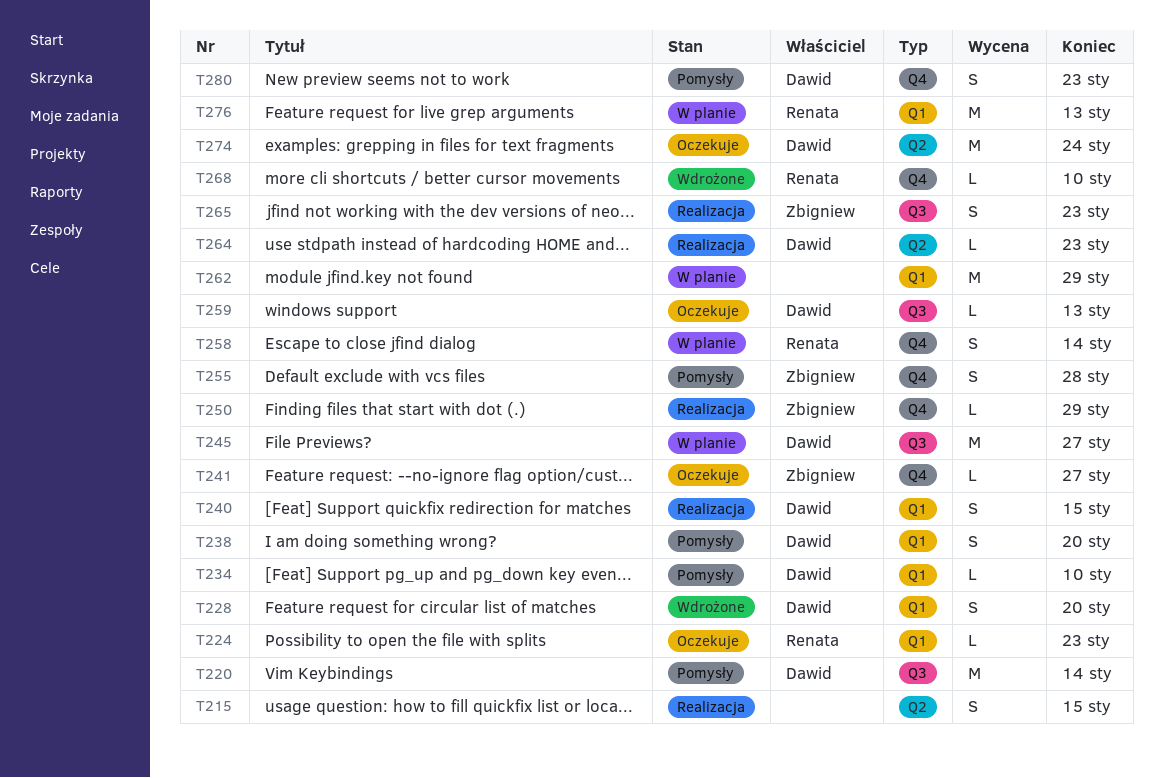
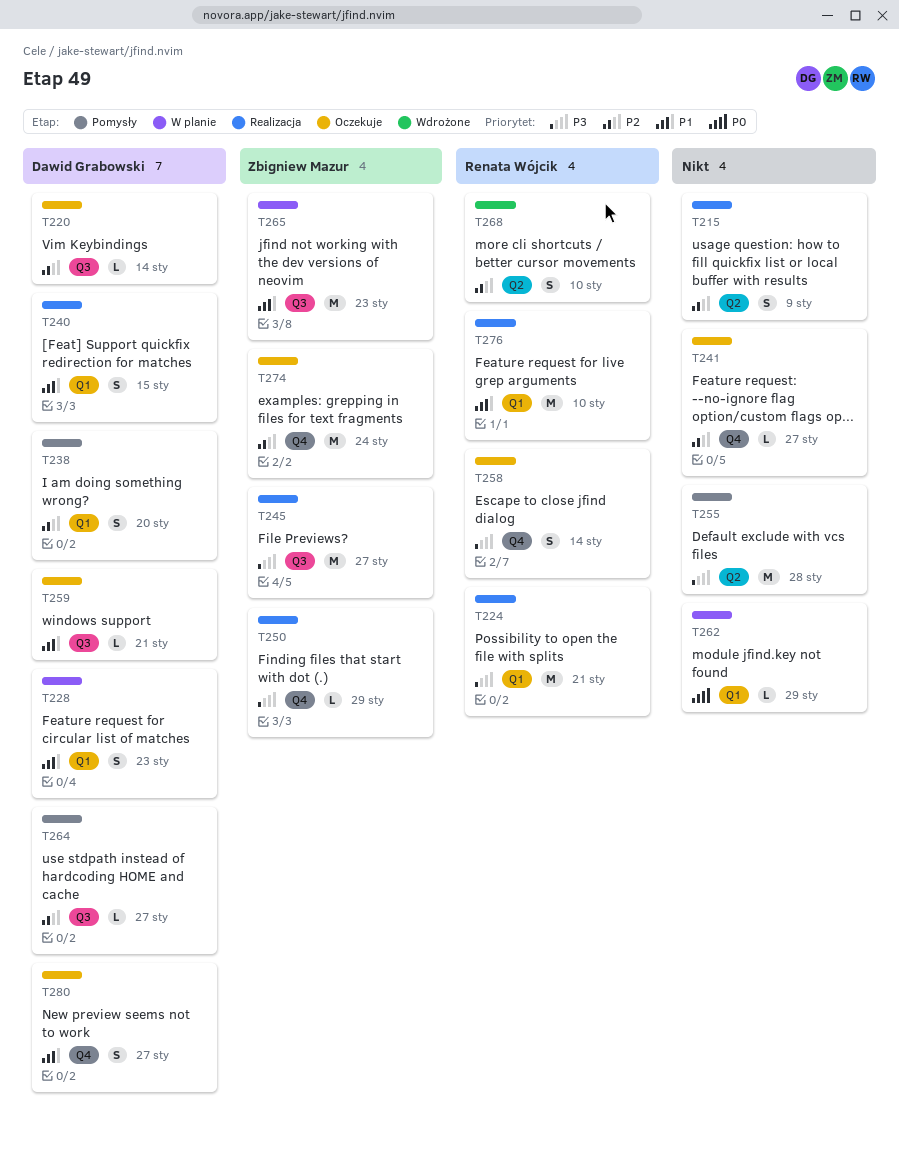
T215, due: Jan 15 -> Jan 9
T220, status: Pomysły -> Oczekuje
T220, estimate: M -> L
T224, status: Oczekuje -> Realizacja
T224, estimate: L -> M
T224, due: Jan 23 -> Jan 21
T228, status: Wdrożone -> W planie
T228, due: Jan 20 -> Jan 23
T234: present -> none
T241, owner: Zbigniew Mazur -> none
T245, status: W planie -> Realizacja
T245, owner: Dawid Grabowski -> Zbigniew Mazur
T255, owner: Zbigniew Mazur -> none
T255, label: Q4 -> Q2
T255, estimate: S -> M
T258, status: W planie -> Oczekuje
T259, due: Jan 13 -> Jan 21
T262, estimate: M -> L
T264, status: Realizacja -> Pomysły
T264, label: Q2 -> Q3
T264, due: Jan 23 -> Jan 27
T265, status: Realizacja -> W planie
T265, estimate: S -> M
T268, label: Q4 -> Q2
T268, estimate: L -> S
T274, owner: Dawid Grabowski -> Zbigniew Mazur
T274, label: Q2 -> Q4
T276, status: W planie -> Realizacja
T276, due: Jan 13 -> Jan 10
T280, status: Pomysły -> Oczekuje
T280, due: Jan 23 -> Jan 27

